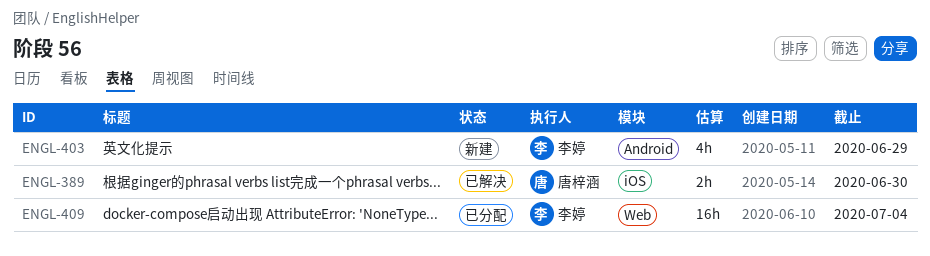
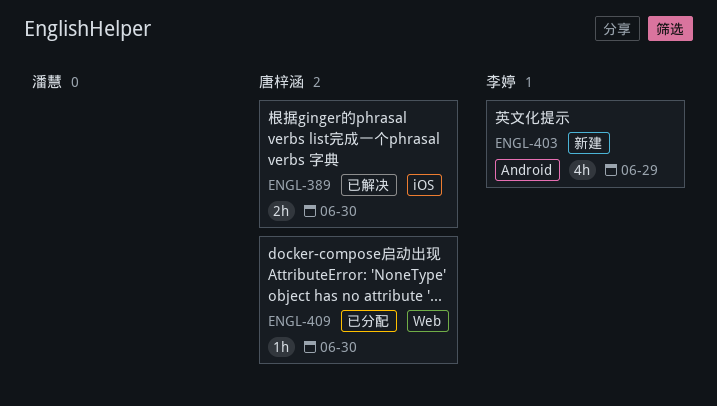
ENGL-409, owner: 李婷 -> 唐梓涵
ENGL-409, estimate: 16h -> 1h
ENGL-409, due: Jul 4 -> Jun 30

